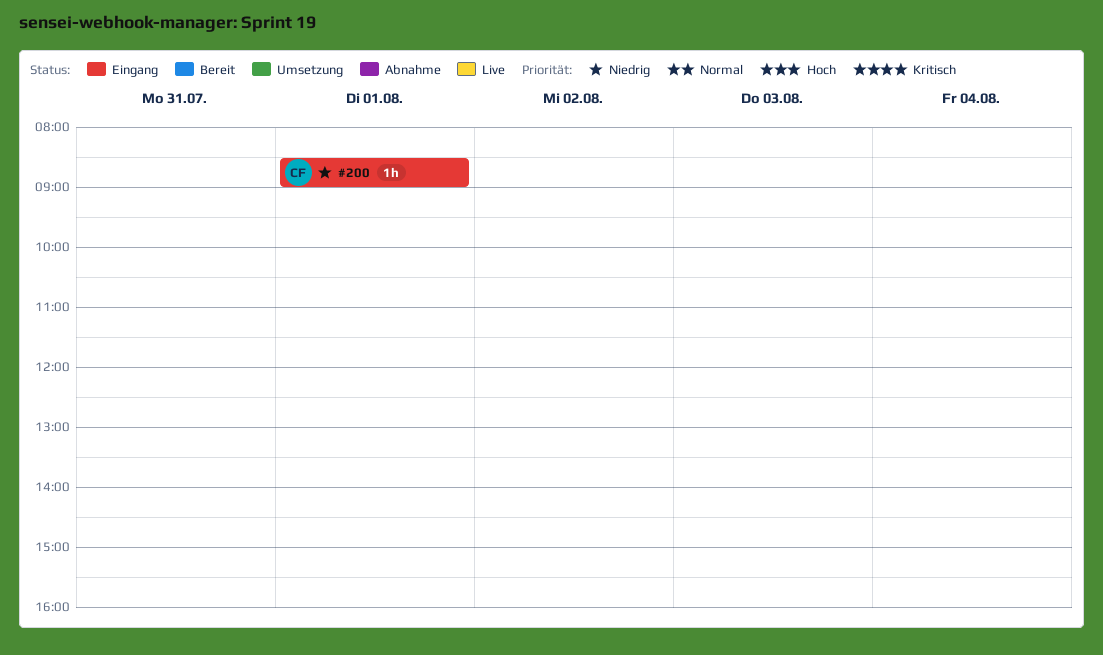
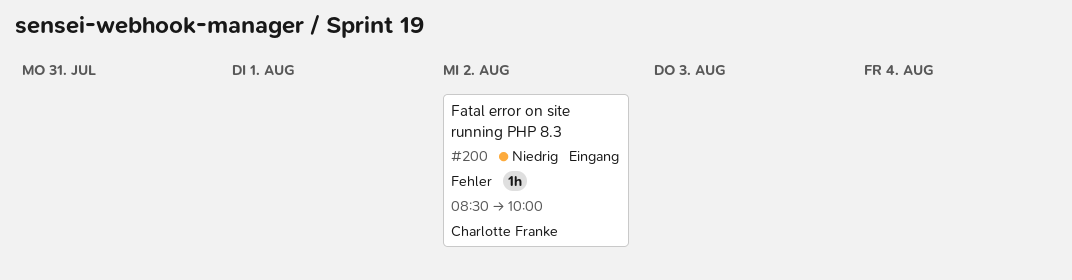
#200, day: Aug 1 -> Aug 2
#200, ends: 09:00 -> 10:00

